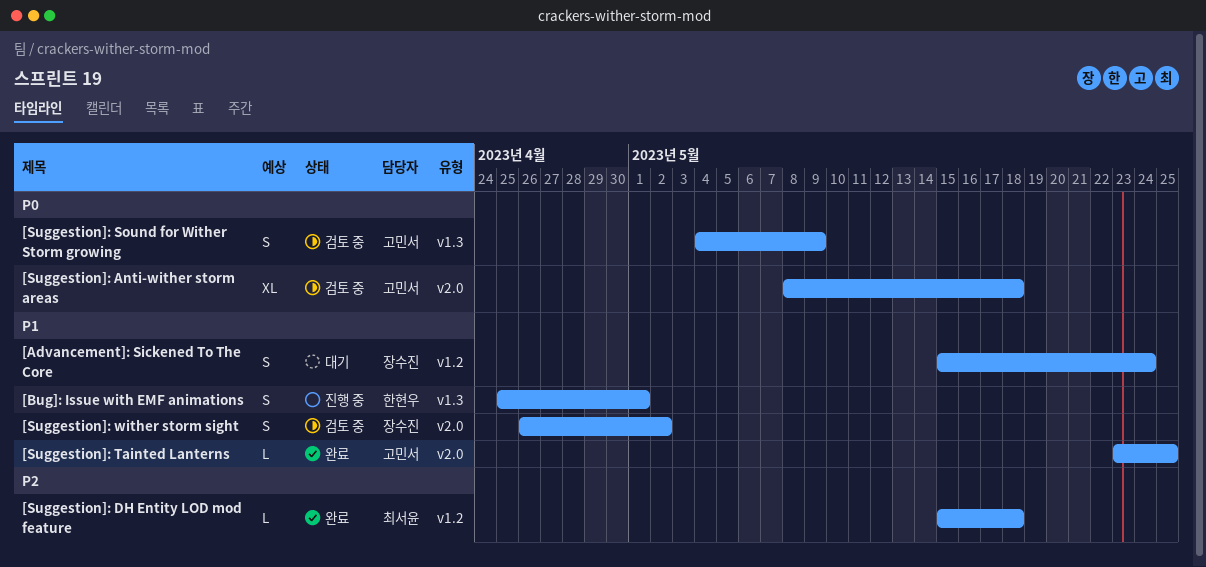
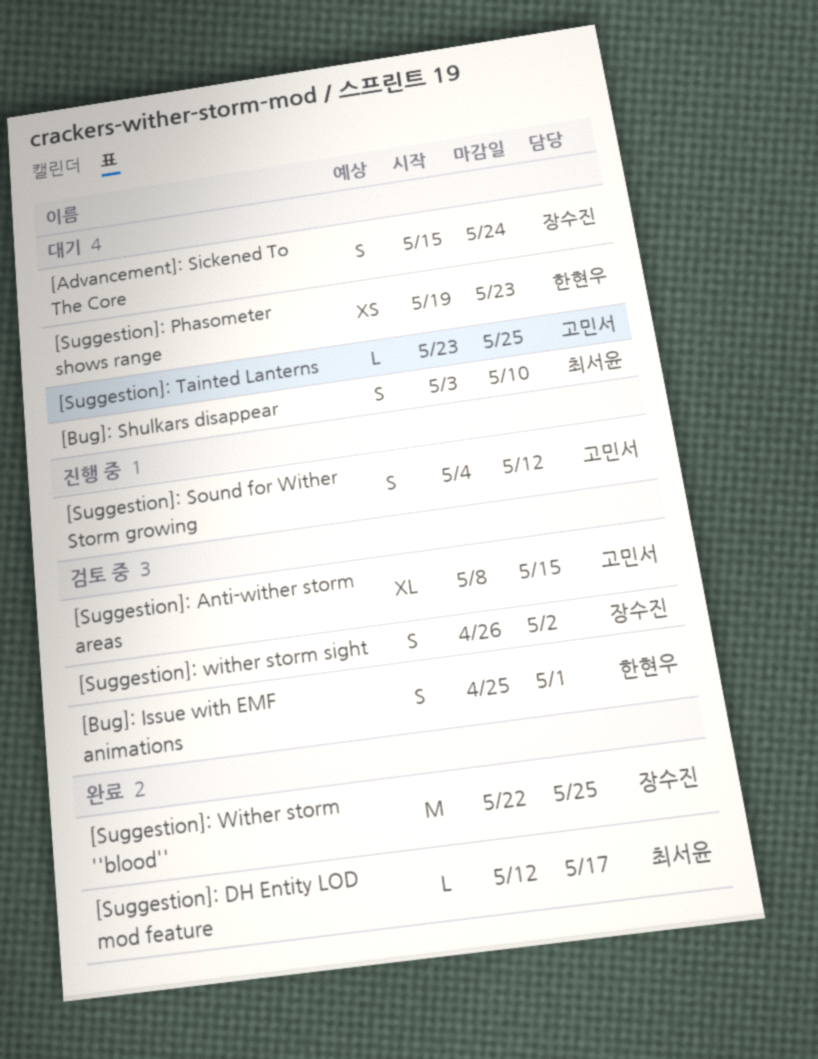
[Bug]: Issue with EMF animations, status: 진행 중 -> 검토 중
[Bug]: Shulkars disappear: none -> present
[Suggestion]: Anti-wither storm areas, due: May 18 -> May 15
[Suggestion]: DH Entity LOD mod feature, start: May 15 -> May 12
[Suggestion]: DH Entity LOD mod feature, due: May 18 -> May 17
[Suggestion]: Phasometer shows range: none -> present
[Suggestion]: Sound for Wither Storm growing, status: 검토 중 -> 진행 중
[Suggestion]: Sound for Wither Storm growing, due: May 9 -> May 12
[Suggestion]: Tainted Lanterns, status: 완료 -> 대기
[Suggestion]: Wither storm ''blood'': none -> present

